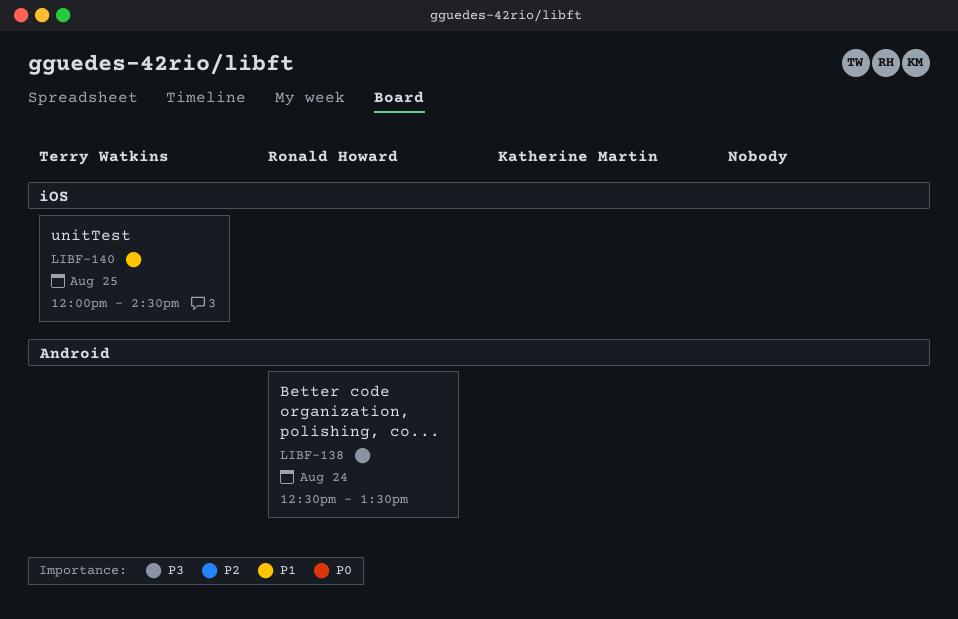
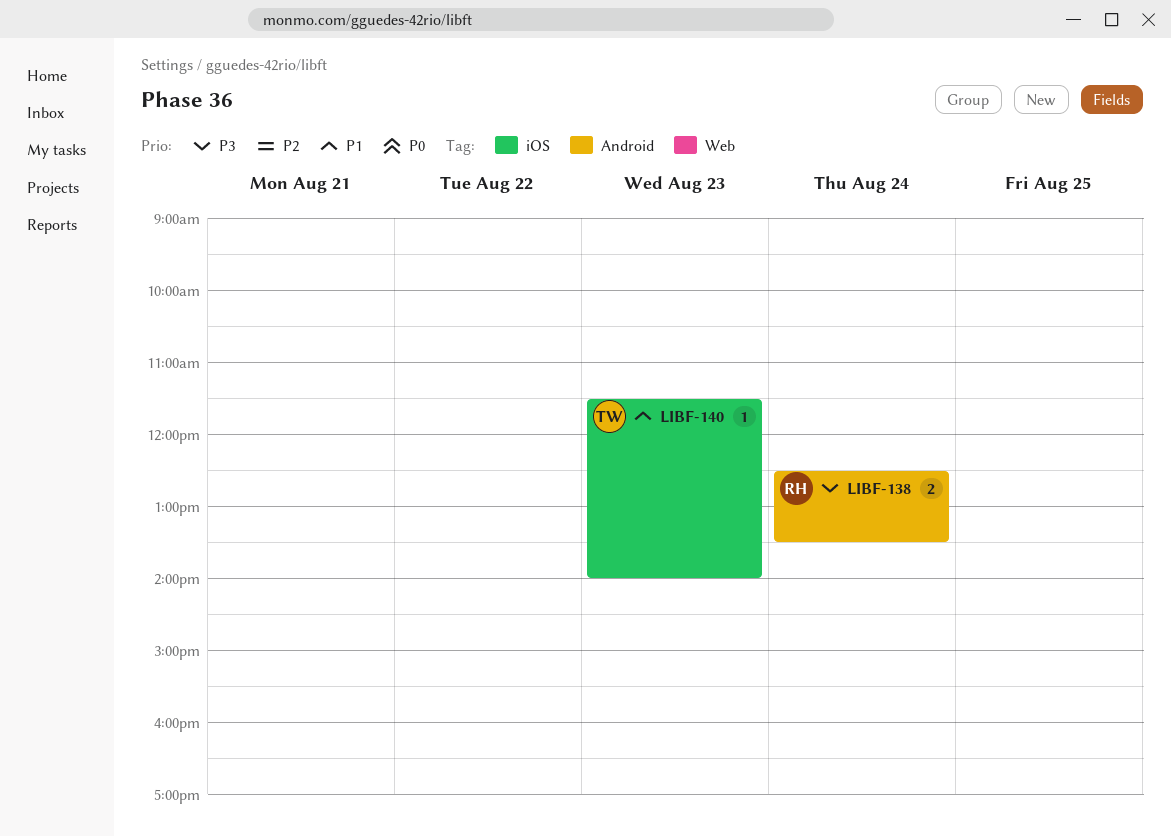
LIBF-140, day: Aug 25 -> Aug 23
LIBF-140, begins: 12:00 -> 11:30
LIBF-140, ends: 14:30 -> 14:00

